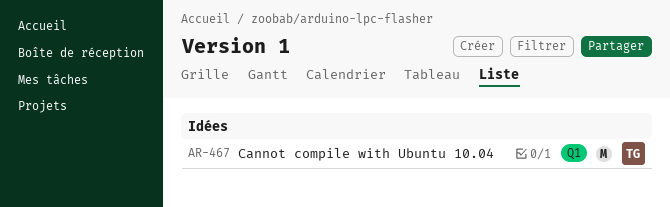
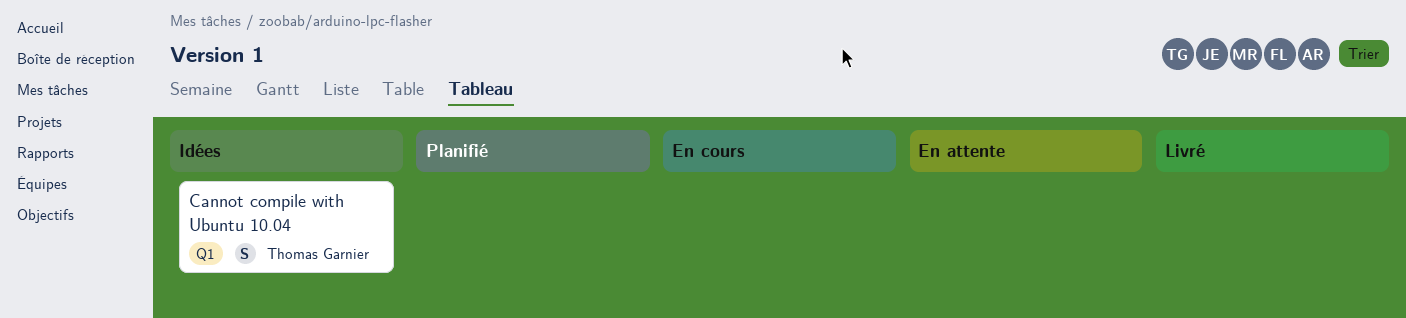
Cannot compile with Ubuntu 10.04, estimate: M -> S

